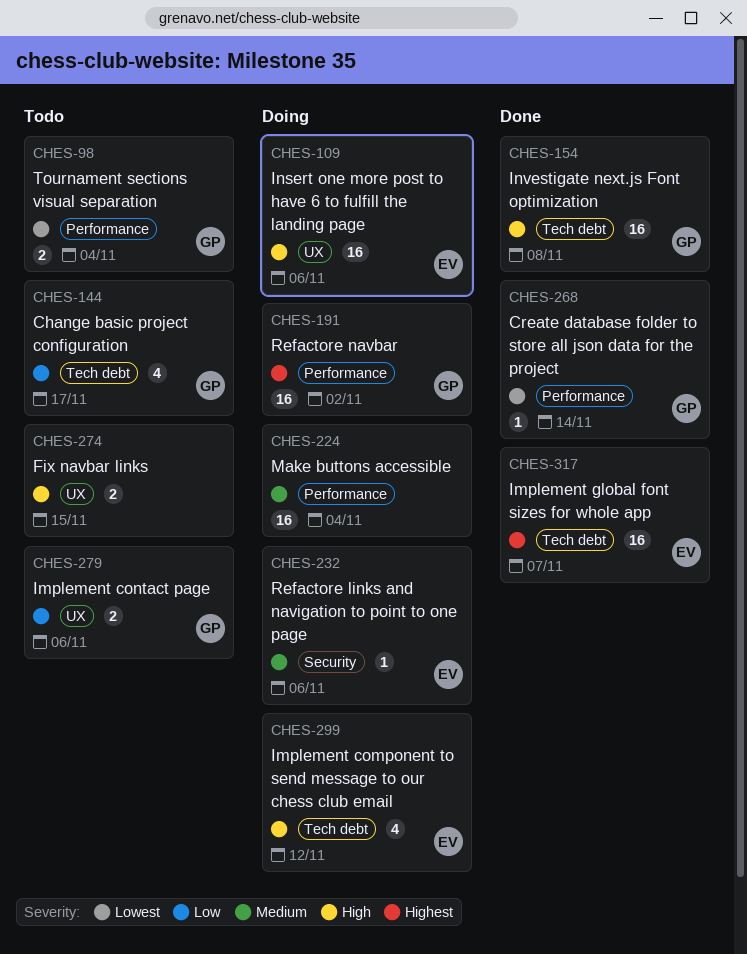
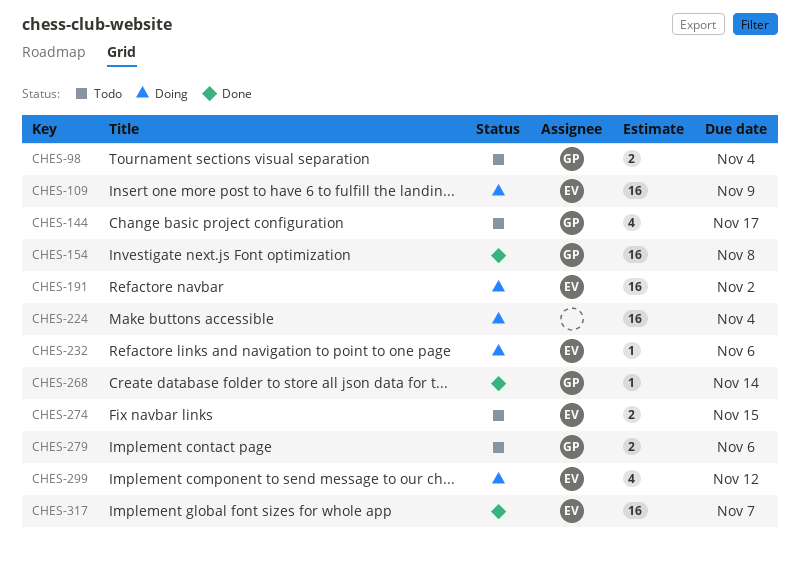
CHES-109, due: Nov 6 -> Nov 9
CHES-191, owner: GP -> EV
CHES-274, owner: none -> EV

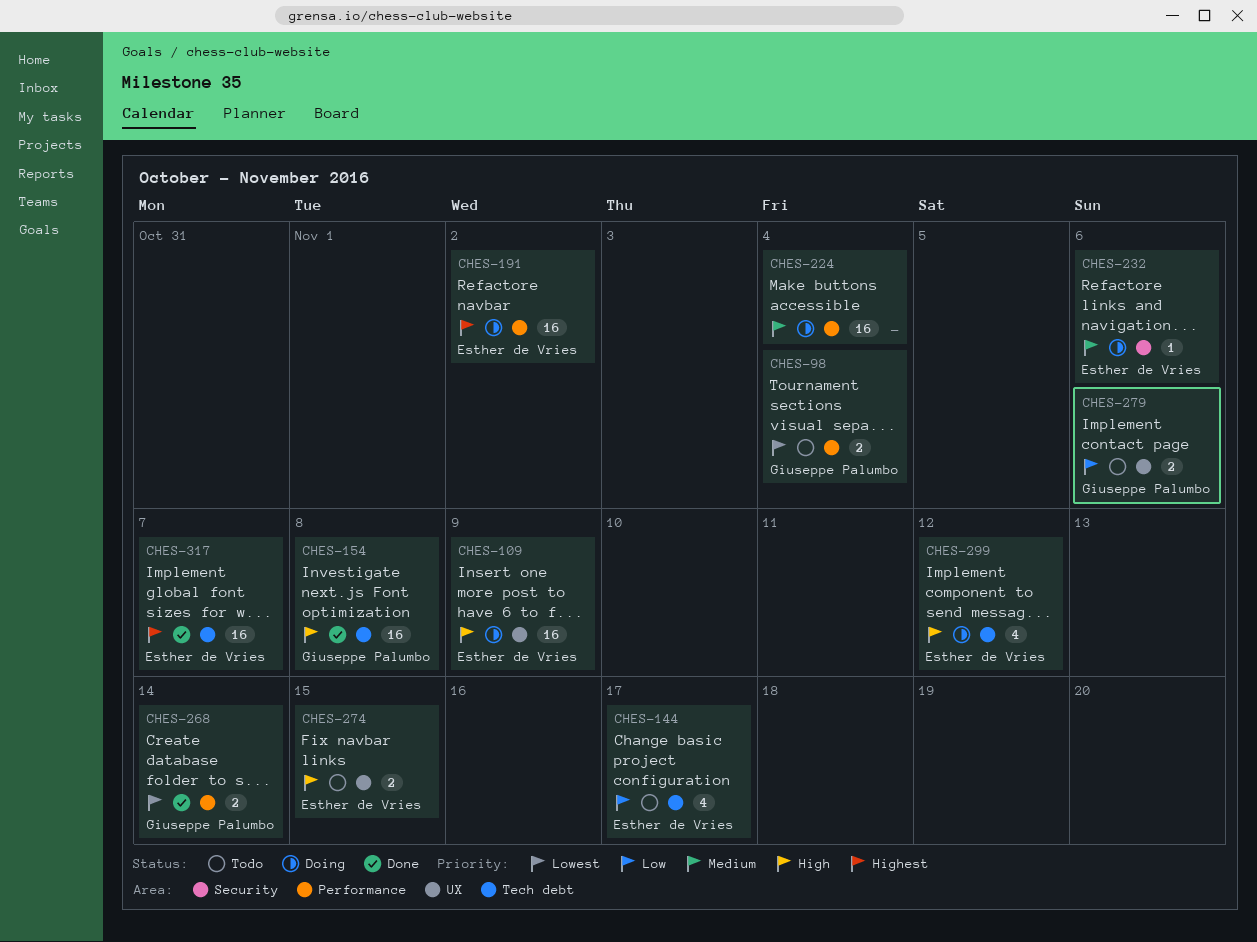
CHES-144, owner: Giuseppe Palumbo -> Esther de Vries
CHES-268, estimate: 1 -> 2

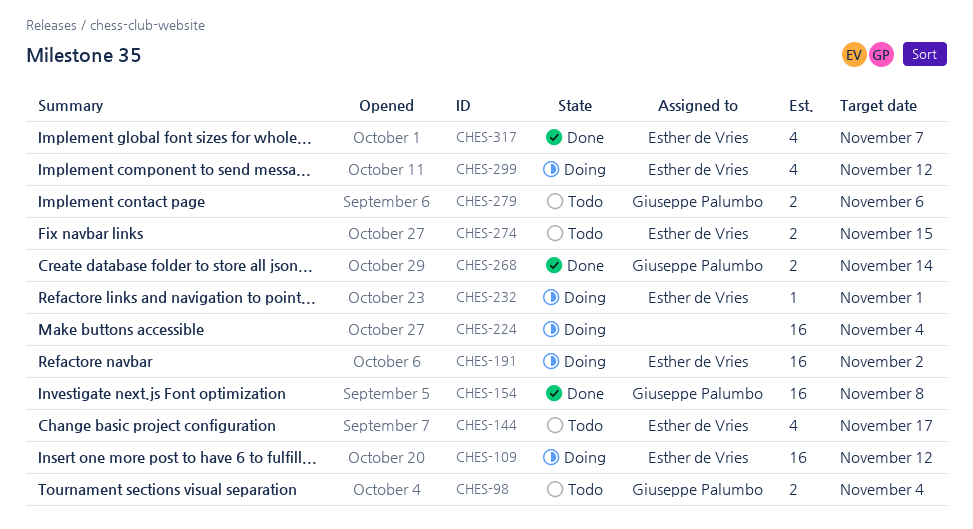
CHES-109, due: Nov 9 -> Nov 12
CHES-232, due: Nov 6 -> Nov 1
CHES-317, estimate: 16 -> 4

